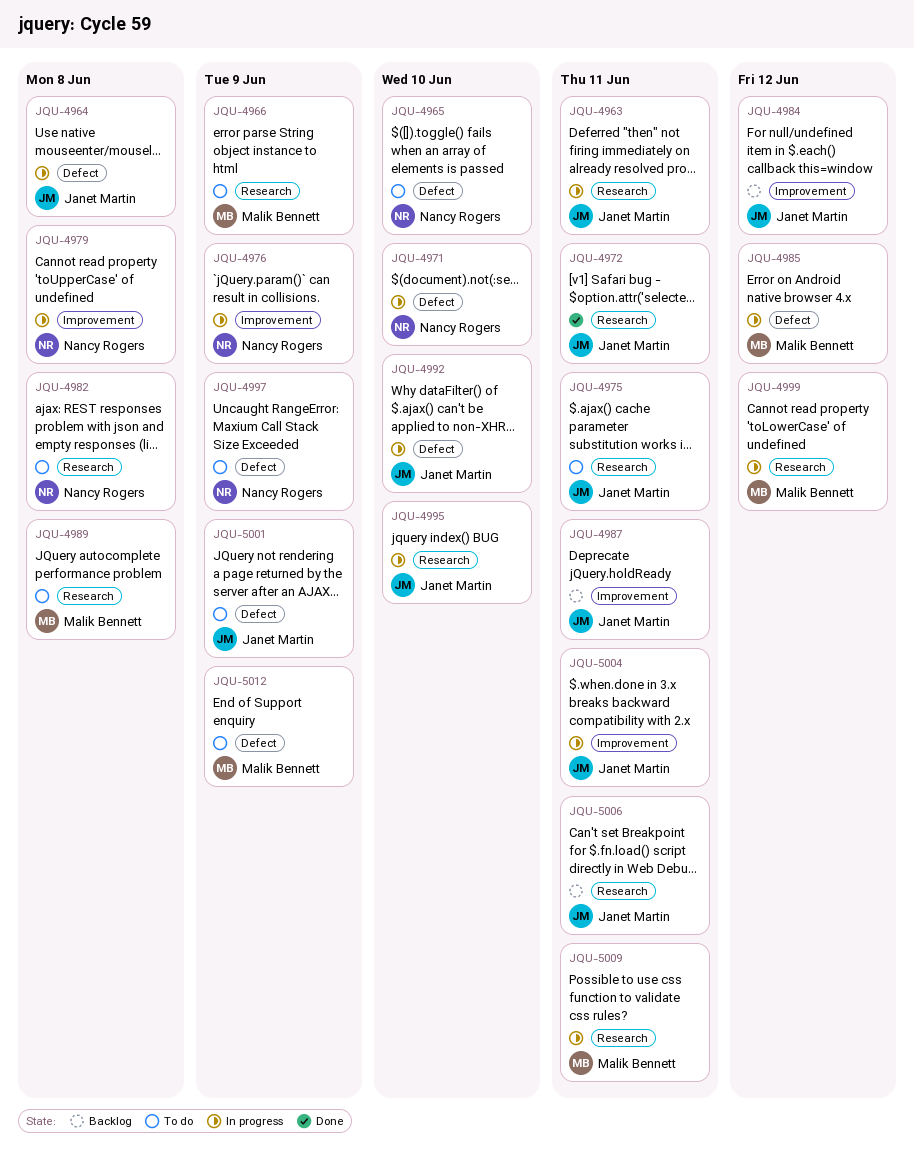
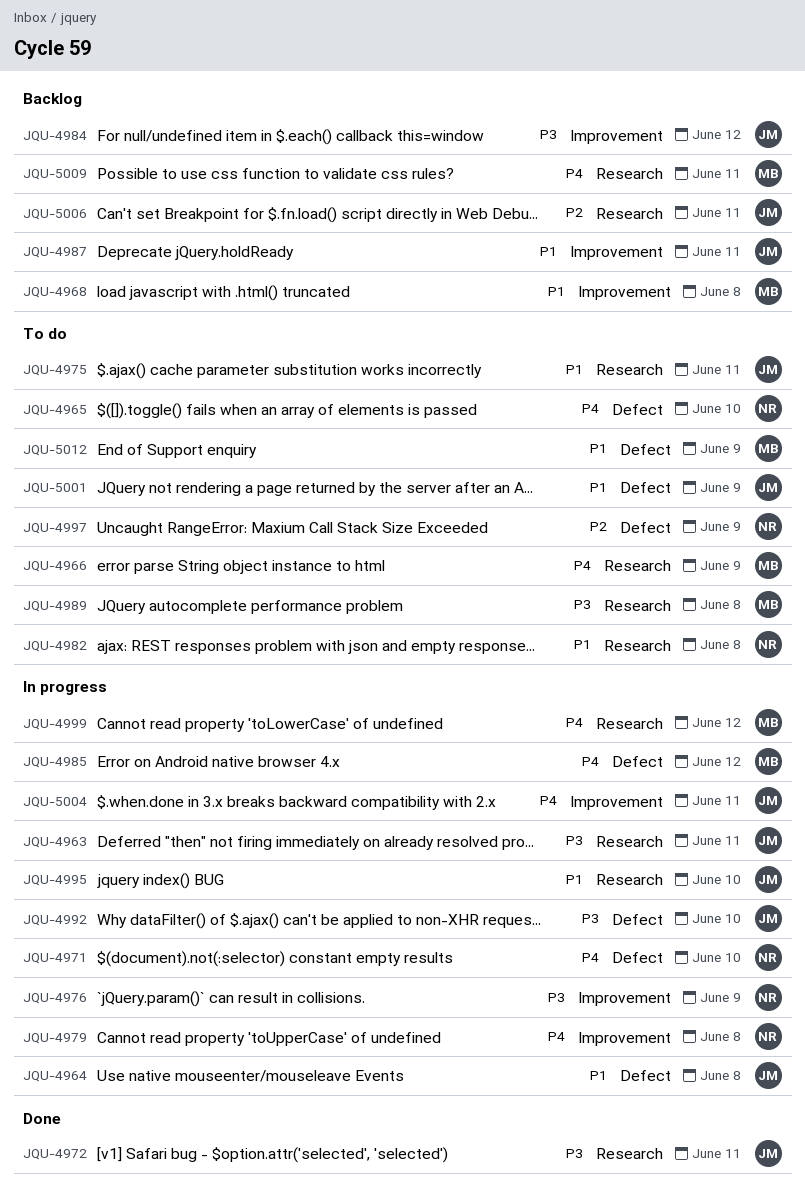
JQU-4968: none -> present
JQU-5009, status: In progress -> Backlog

